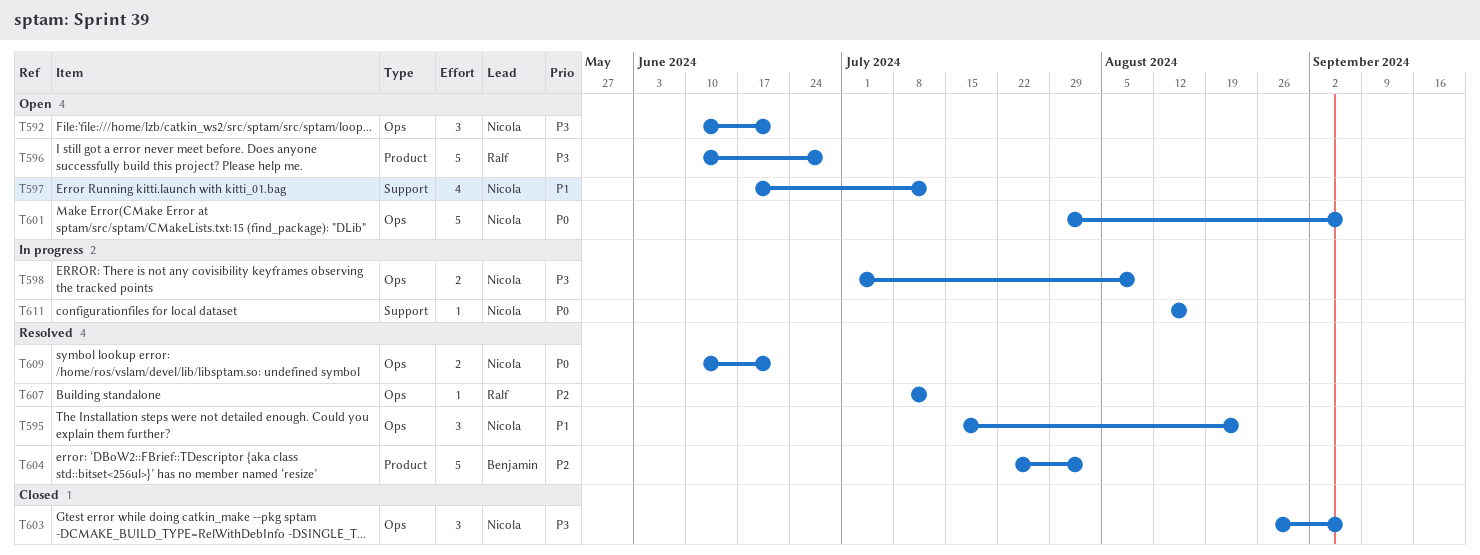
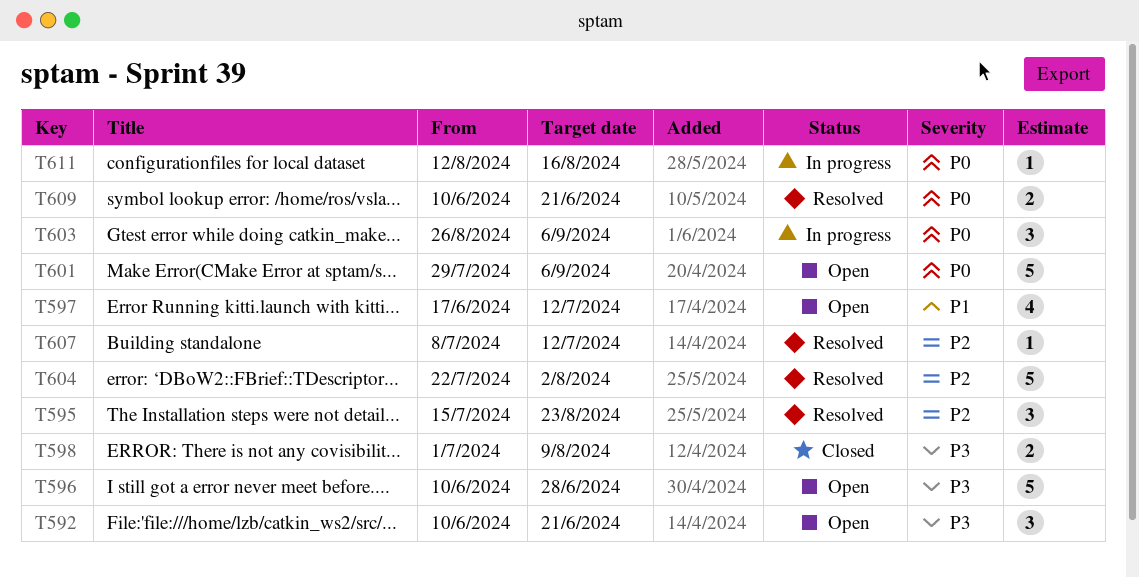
T595, priority: P1 -> P2
T598, status: In progress -> Closed
T603, status: Closed -> In progress
T603, priority: P3 -> P0

